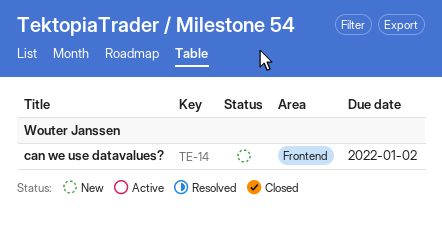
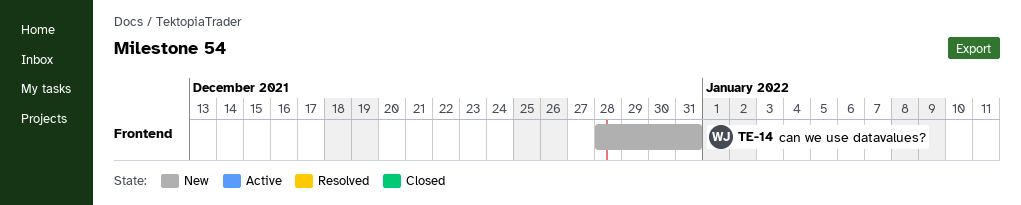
TE-14, due: Jan 2 -> Dec 31

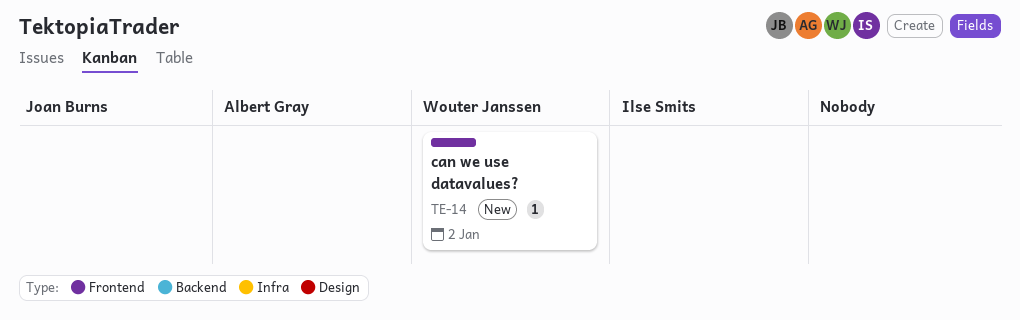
TE-14, due: Dec 31 -> Jan 2

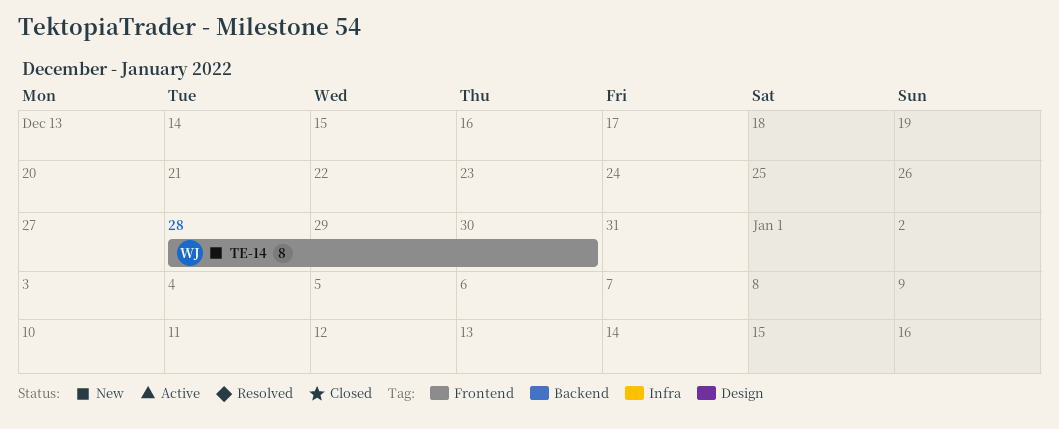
TE-14, estimate: 1 -> 8
TE-14, due: Jan 2 -> Dec 30

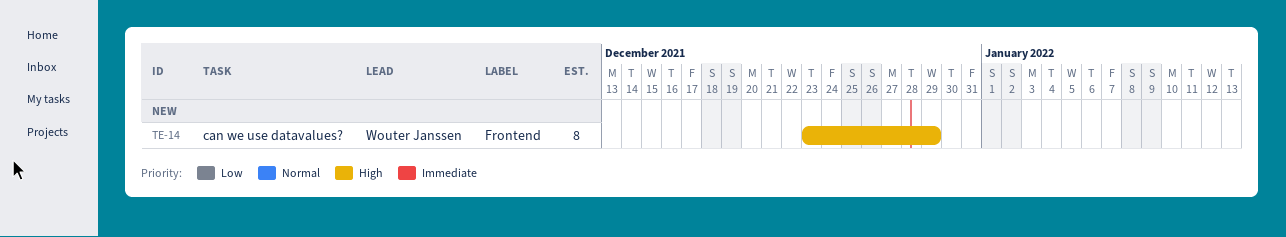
TE-14, start: Dec 28 -> Dec 23
TE-14, due: Dec 30 -> Dec 29

